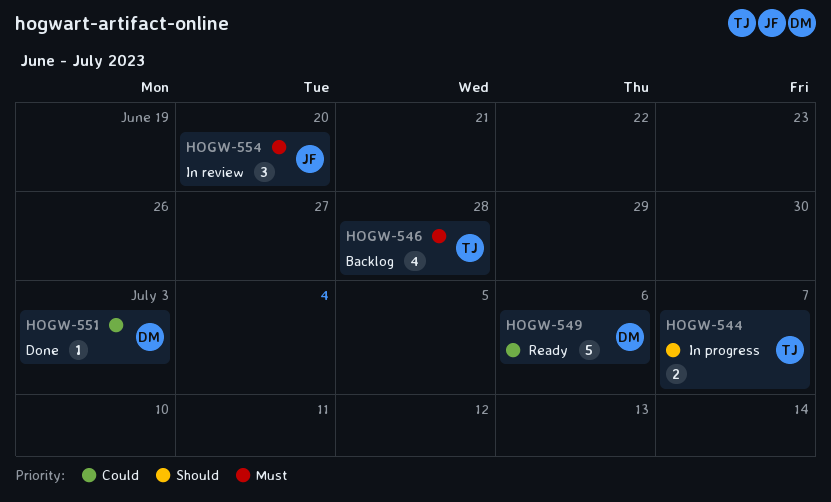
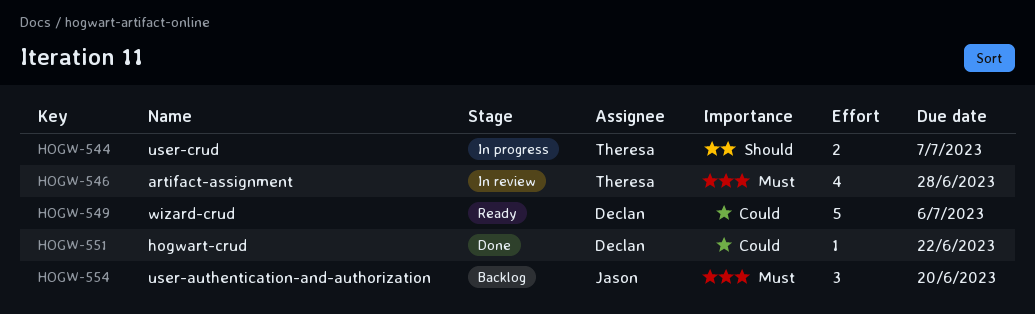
HOGW-546, status: Backlog -> In review
HOGW-551, due: Jul 3 -> Jun 22
HOGW-554, status: In review -> Backlog

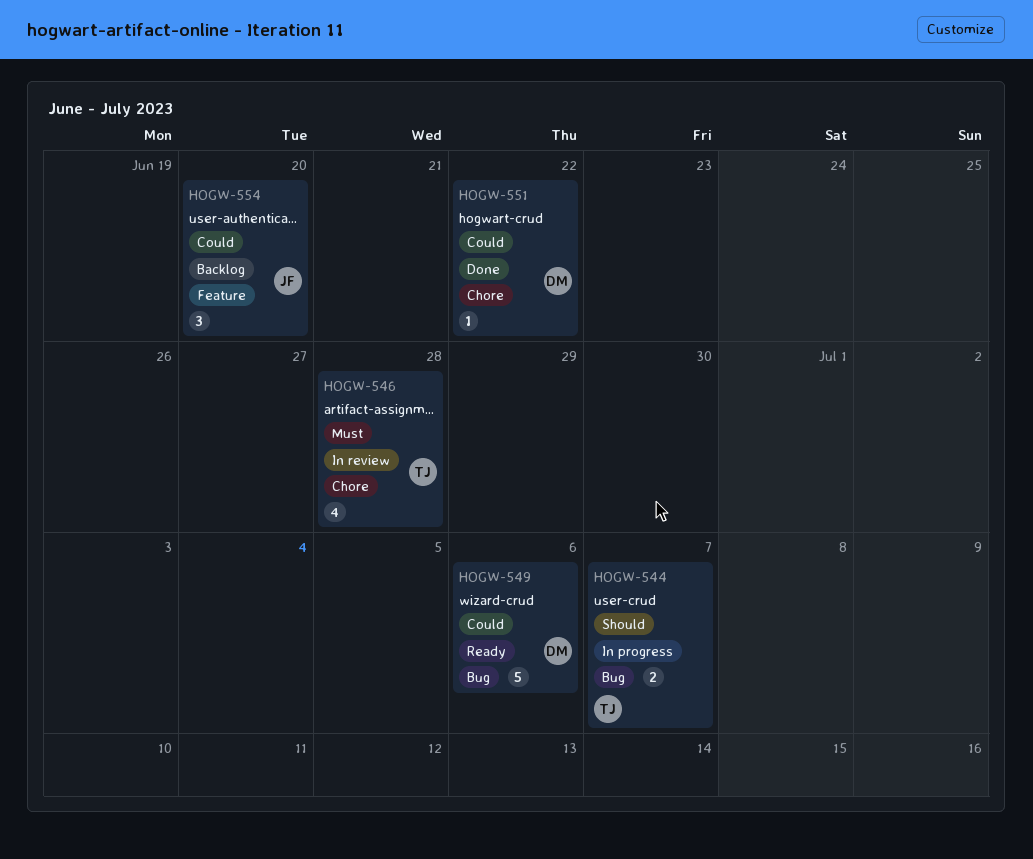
HOGW-554, priority: Must -> Could

